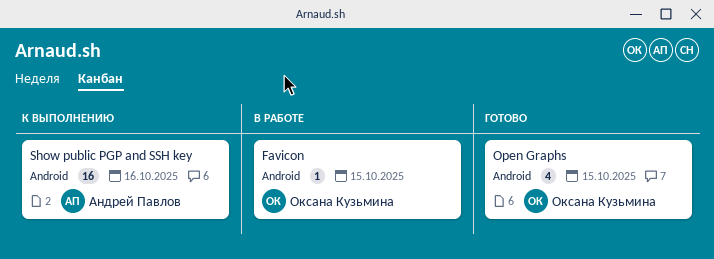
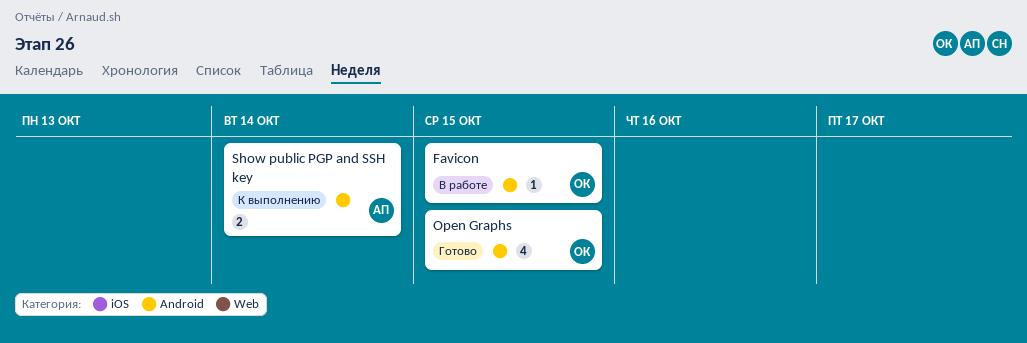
Show public PGP and SSH key, estimate: 16 -> 2
Show public PGP and SSH key, due: Oct 16 -> Oct 14

